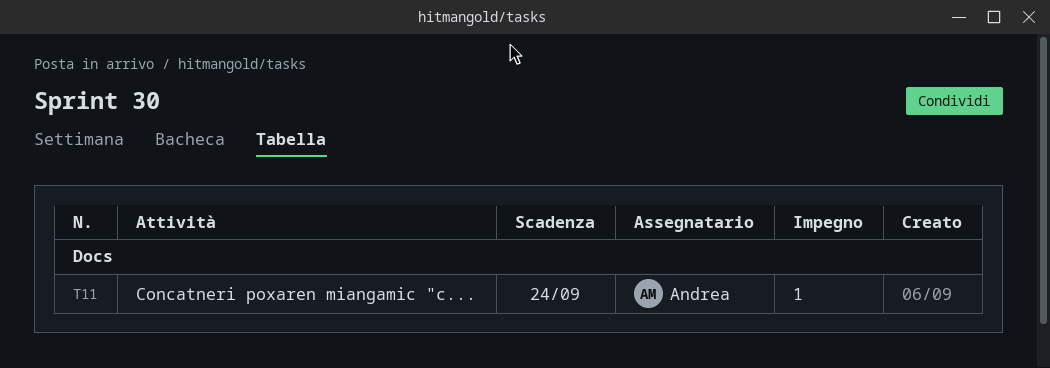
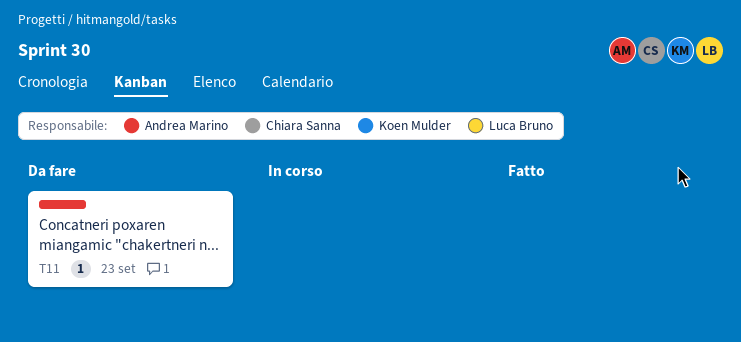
T11, due: Sep 24 -> Sep 23

